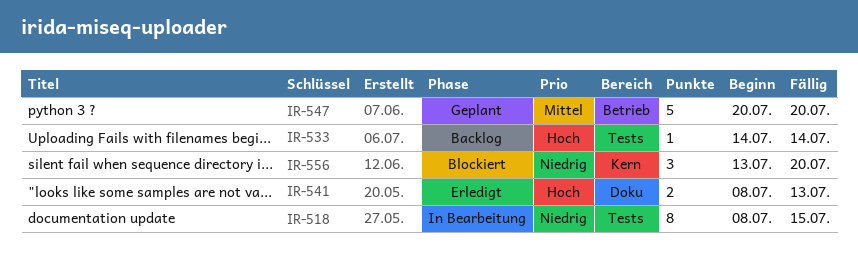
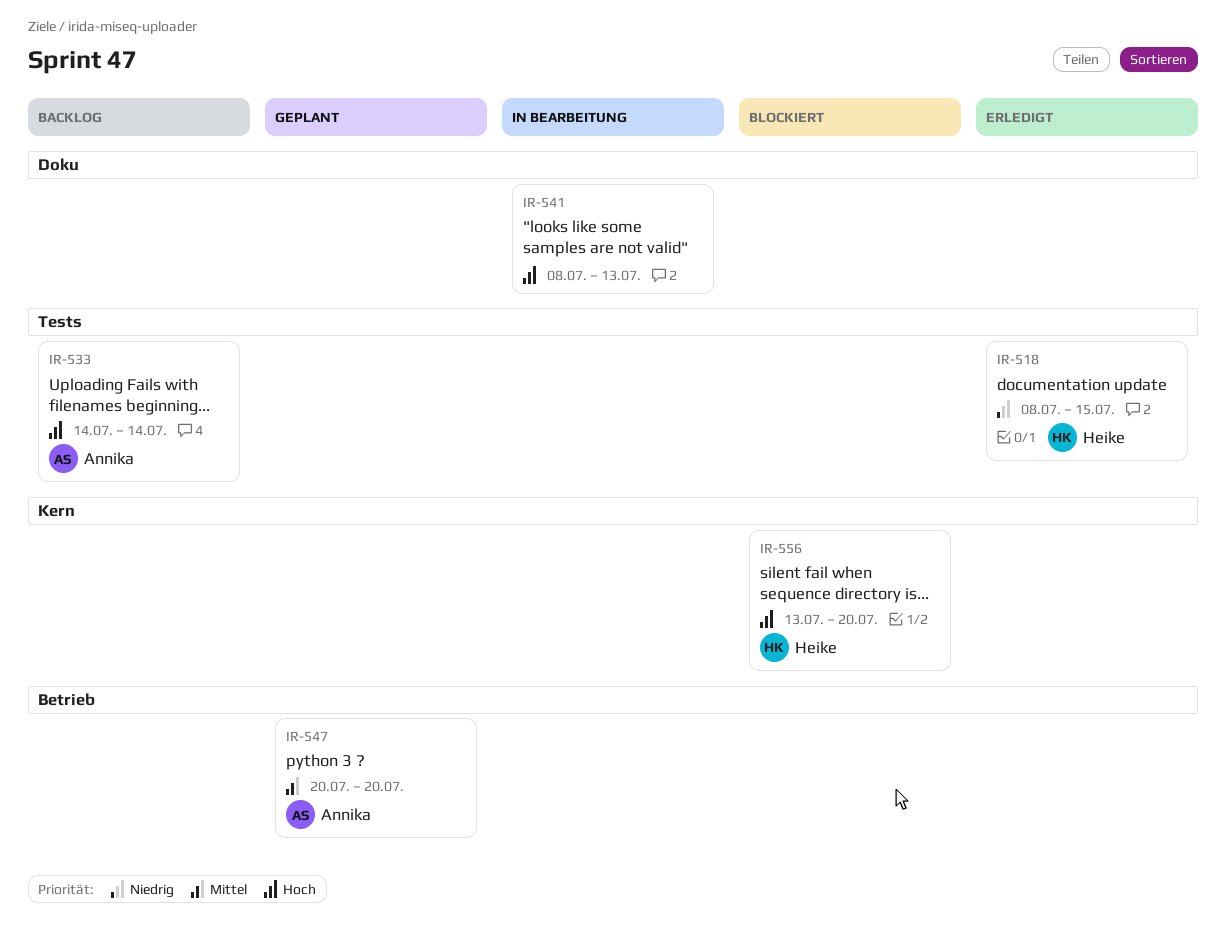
IR-518, status: In Bearbeitung -> Erledigt
IR-541, status: Erledigt -> In Bearbeitung
IR-556, priority: Niedrig -> Hoch

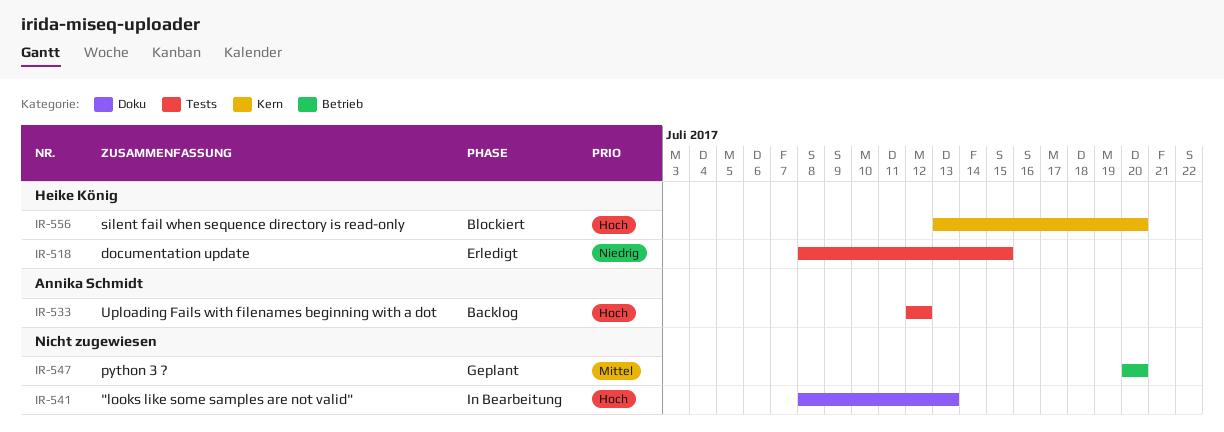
IR-533, start: Jul 14 -> Jul 12
IR-533, due: Jul 14 -> Jul 12
IR-547, owner: Annika Schmidt -> none

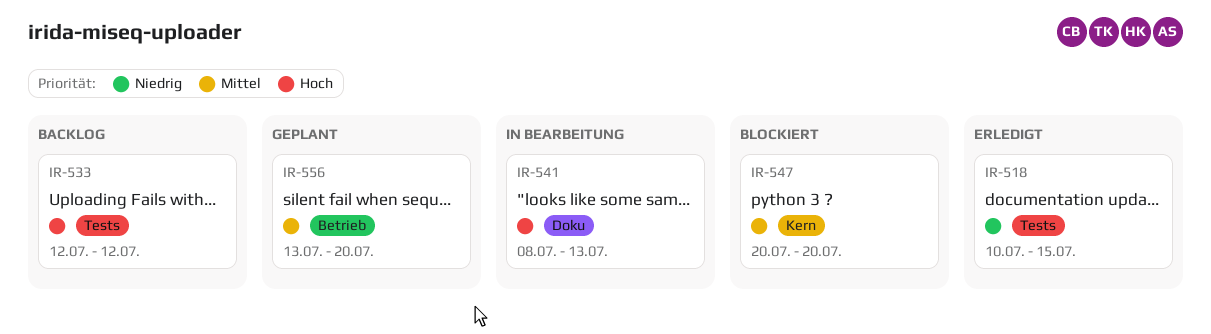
IR-518, start: Jul 8 -> Jul 10
IR-547, status: Geplant -> Blockiert
IR-547, label: Betrieb -> Kern
IR-556, status: Blockiert -> Geplant
IR-556, priority: Hoch -> Mittel
IR-556, label: Kern -> Betrieb

